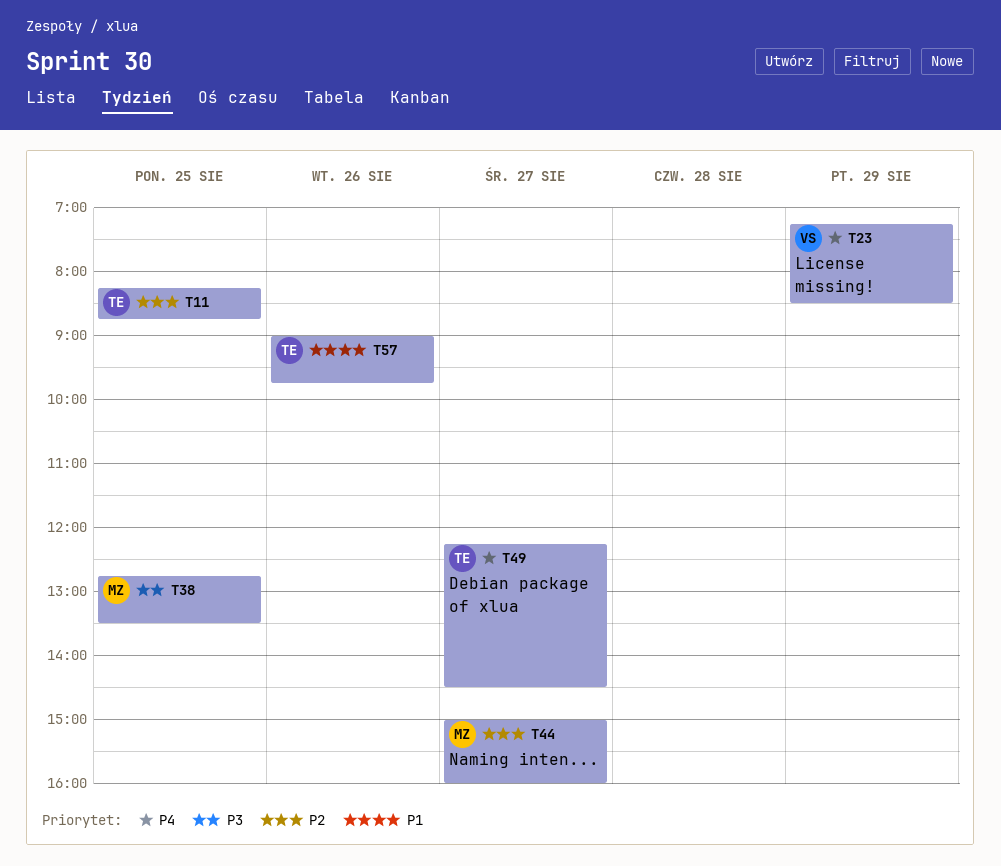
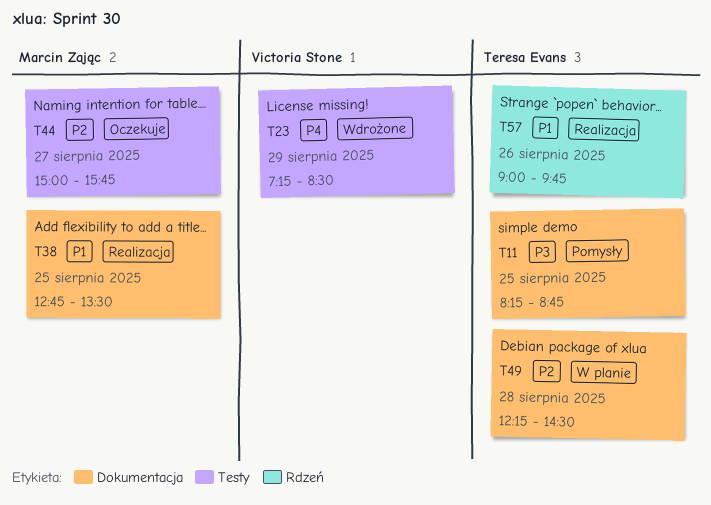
T11, priority: P2 -> P3
T38, priority: P3 -> P1
T44, ends: 16:00 -> 15:45
T49, priority: P4 -> P2
T49, day: Aug 27 -> Aug 28

